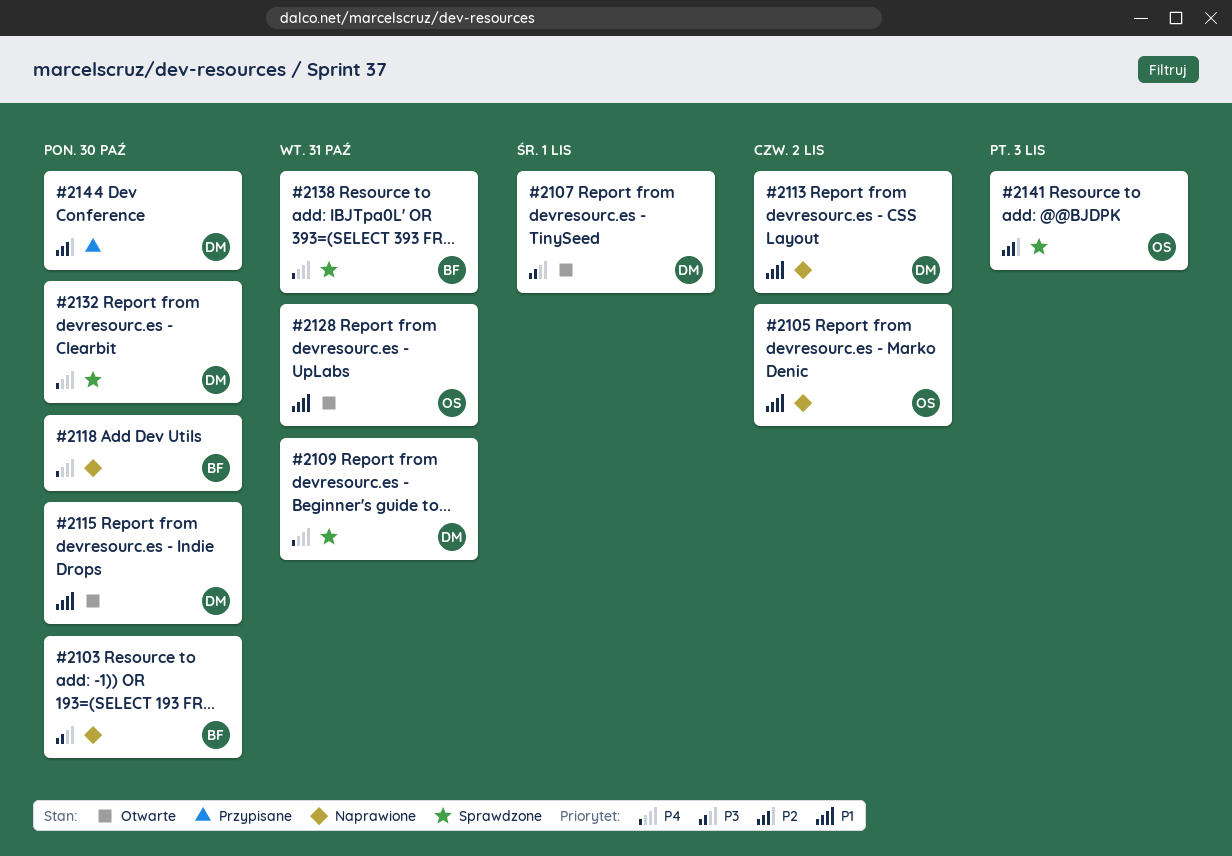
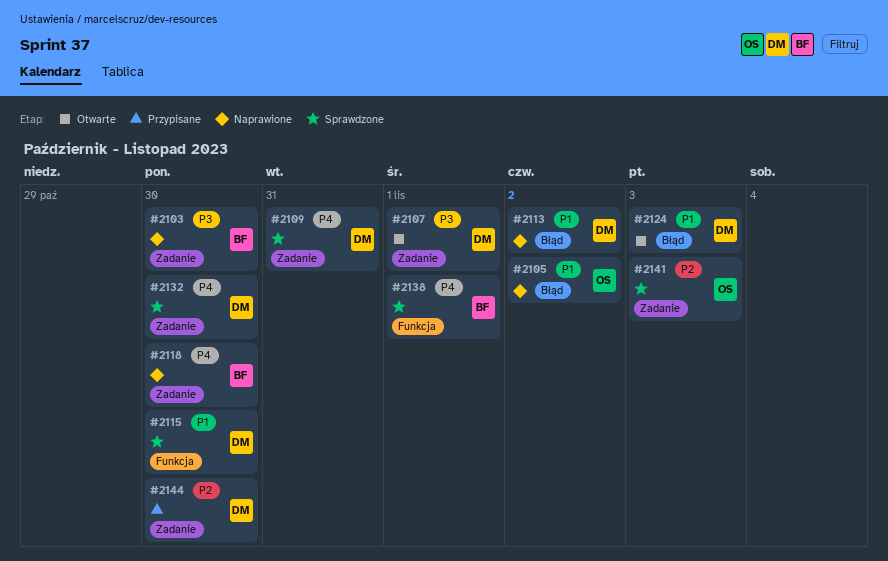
#2115, status: Otwarte -> Sprawdzone
#2124: none -> present
#2128: present -> none
#2138, due: Oct 31 -> Nov 1

